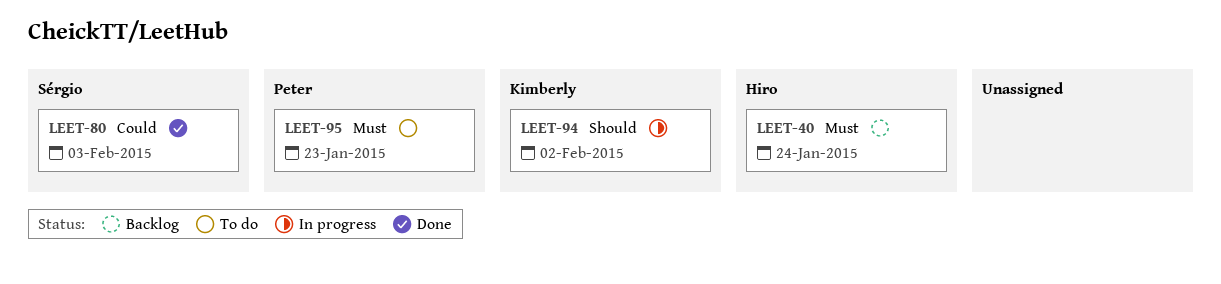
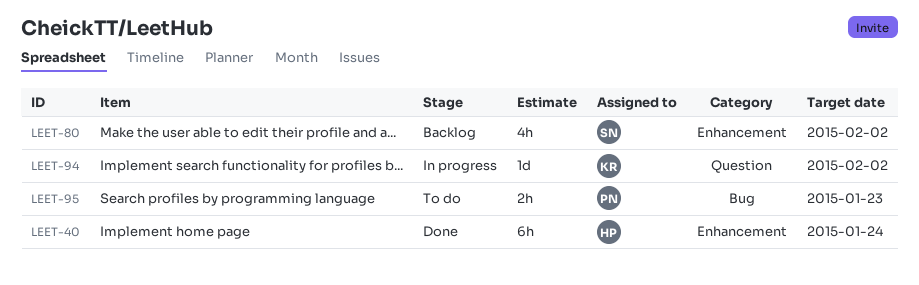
LEET-40, status: Backlog -> Done
LEET-80, status: Done -> Backlog
LEET-80, due: Feb 3 -> Feb 2

